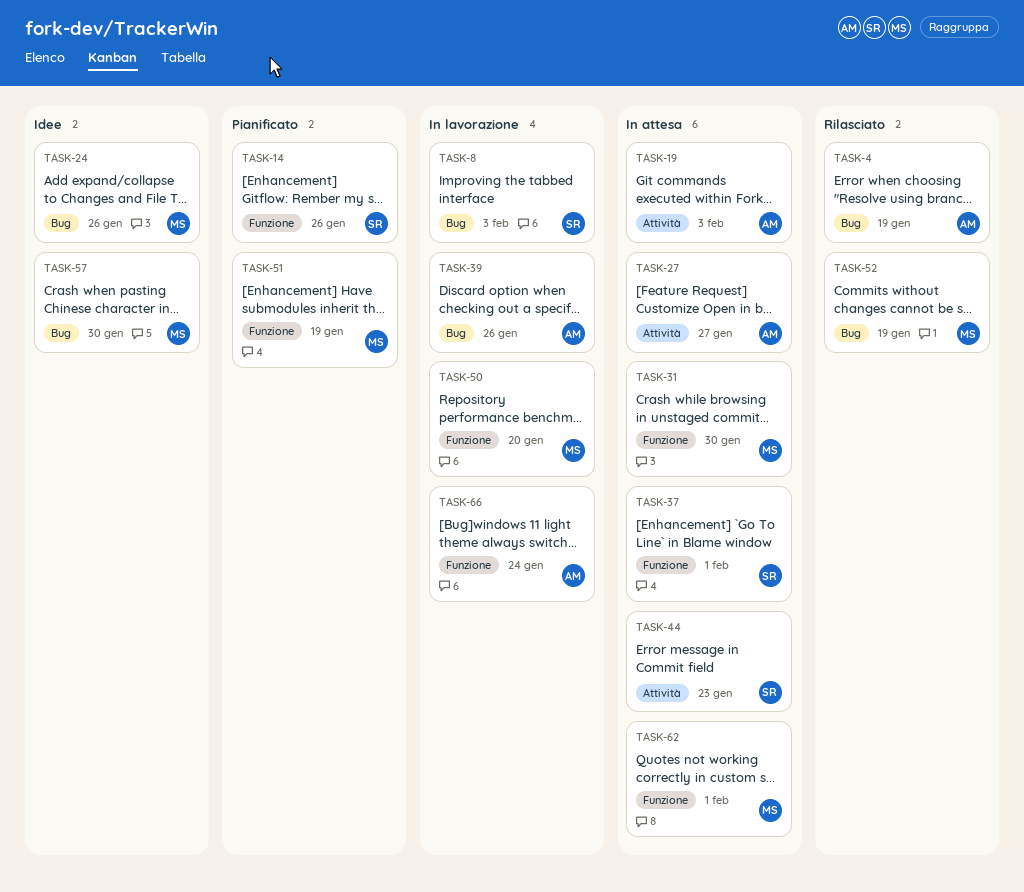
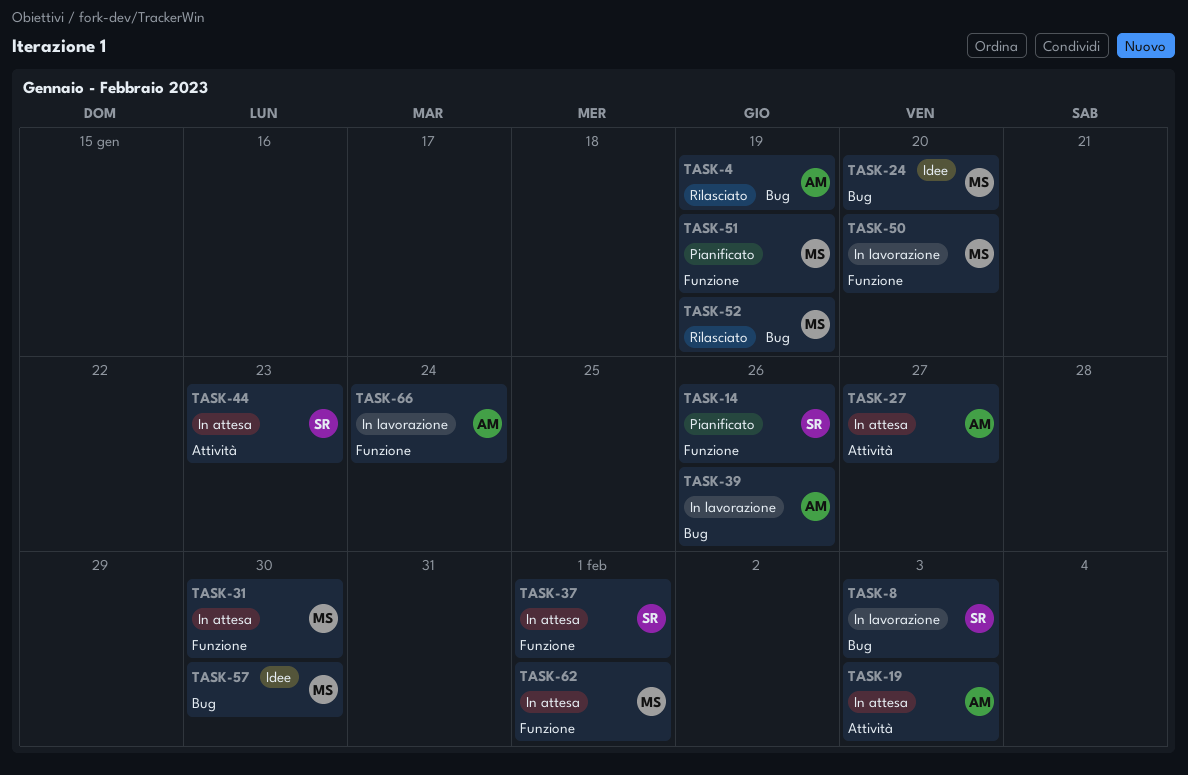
TASK-24, due: Jan 26 -> Jan 20

